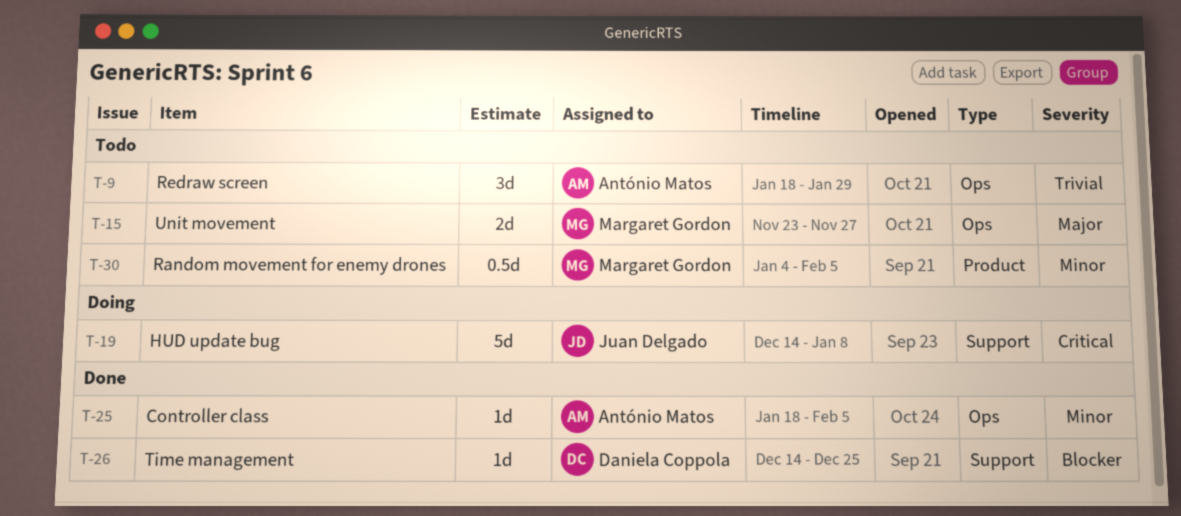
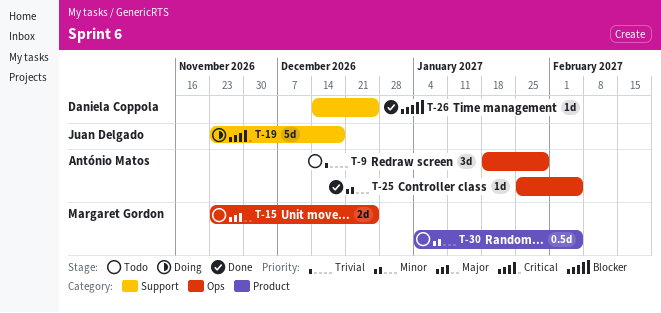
T-15, due: Nov 27 -> Dec 25
T-19, start: Dec 14 -> Nov 23
T-19, due: Jan 8 -> Dec 18
T-25, start: Jan 18 -> Jan 25

